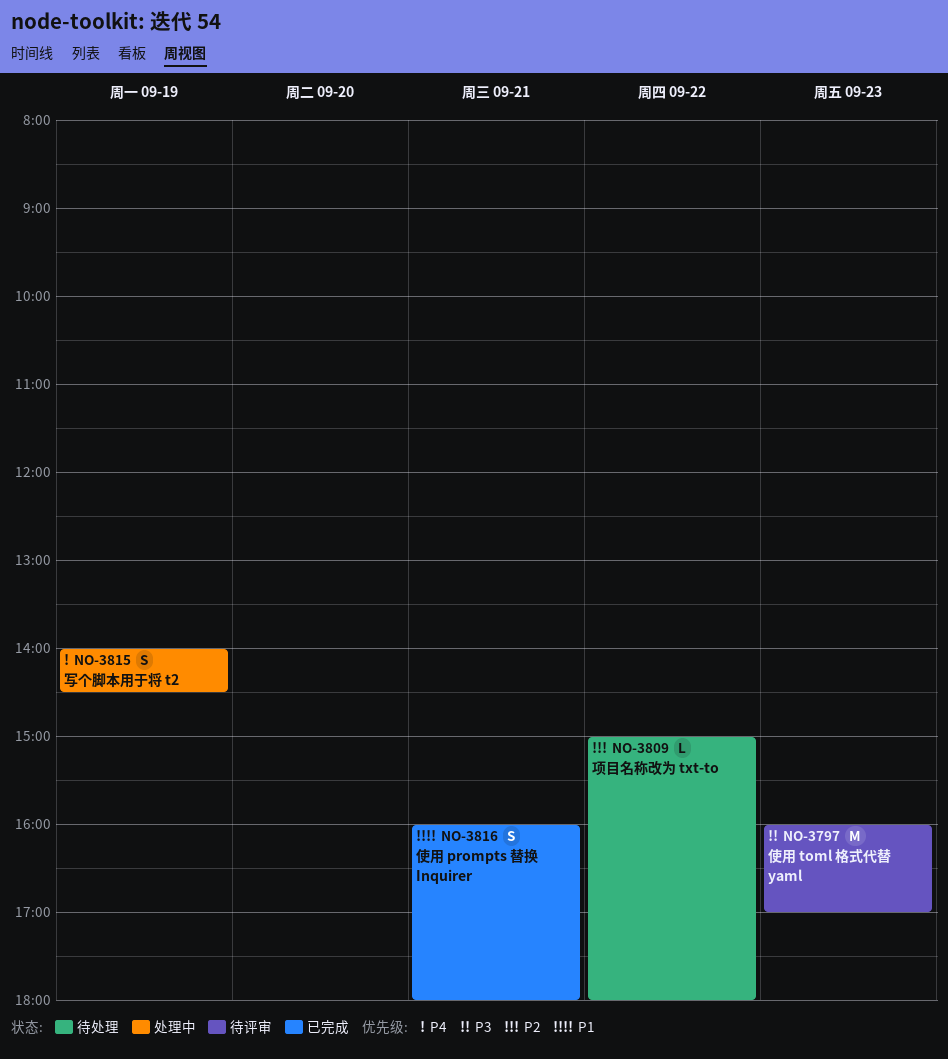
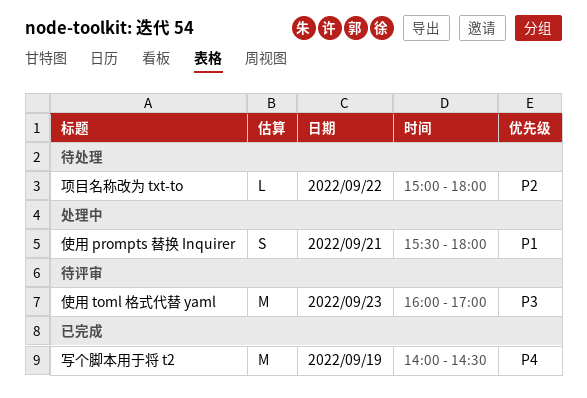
使用 prompts 替换 Inquirer, status: 已完成 -> 处理中
使用 prompts 替换 Inquirer, begins: 16:00 -> 15:30
写个脚本用于将 t2, status: 处理中 -> 已完成
写个脚本用于将 t2, estimate: S -> M

